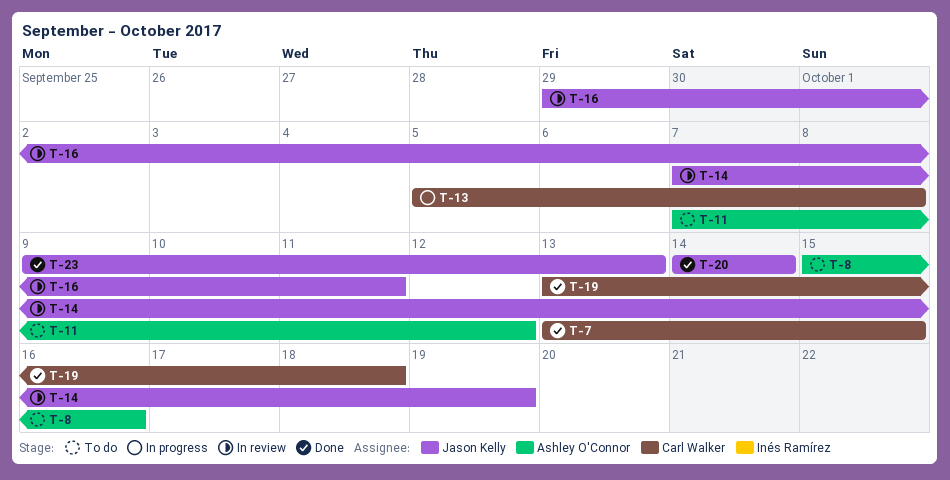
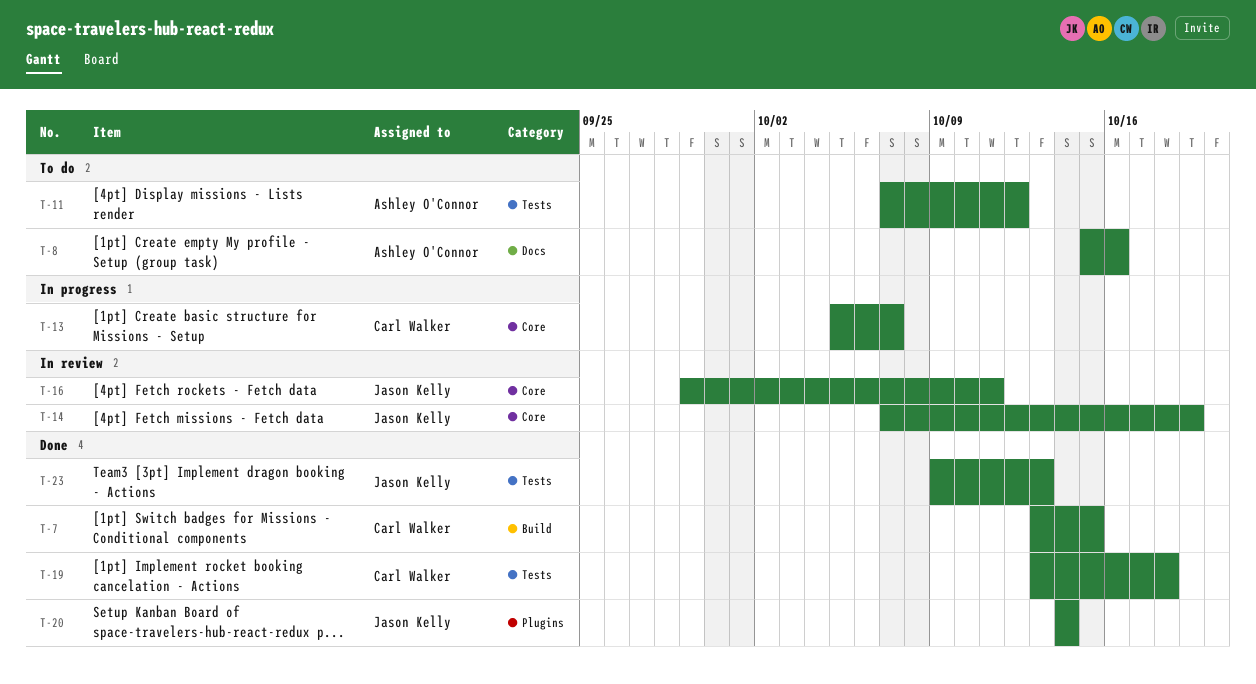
T-13, due: Oct 8 -> Oct 7

